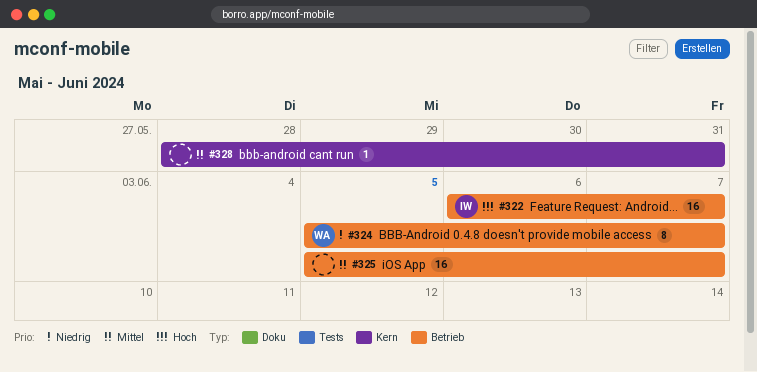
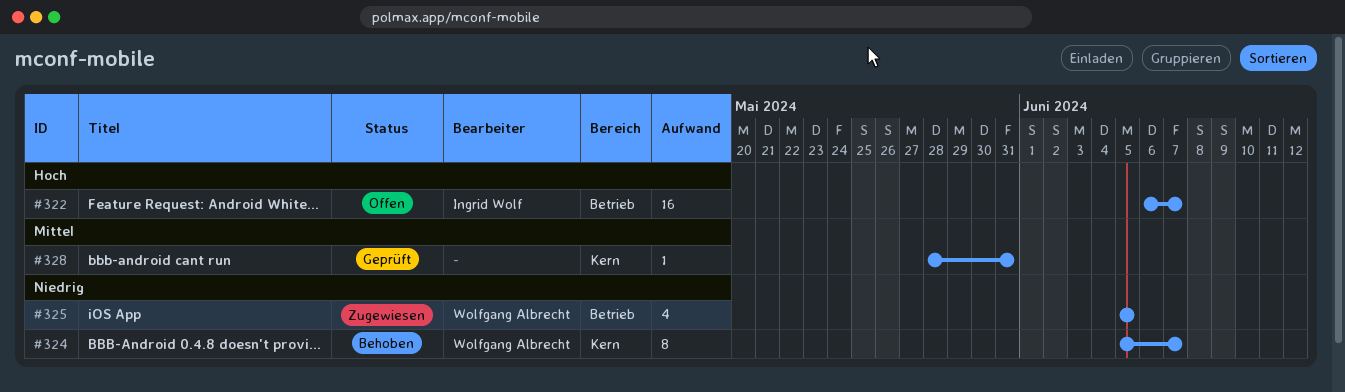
#324, label: Betrieb -> Kern
#325, owner: none -> Wolfgang Albrecht
#325, priority: Mittel -> Niedrig
#325, estimate: 16 -> 4
#325, due: Jun 7 -> Jun 5

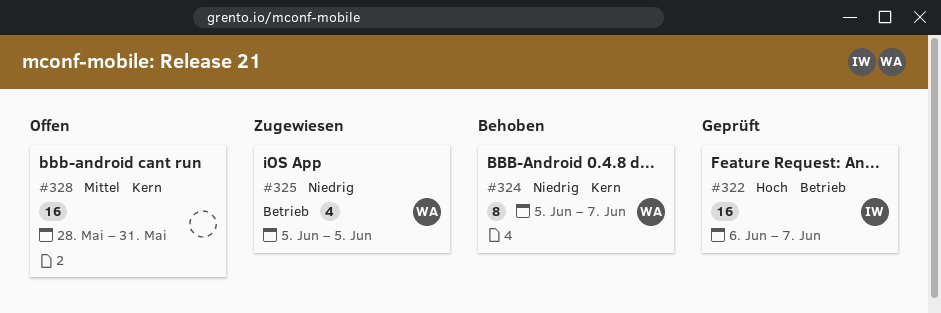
#322, status: Offen -> Geprüft
#328, status: Geprüft -> Offen
#328, estimate: 1 -> 16

